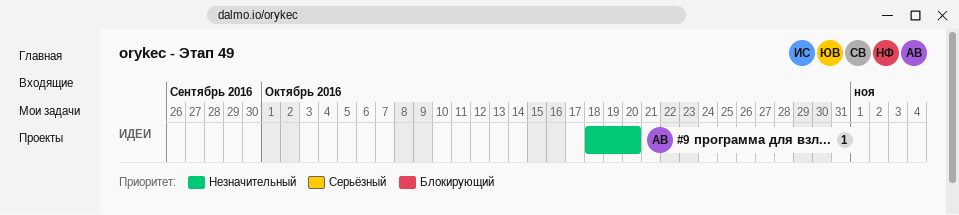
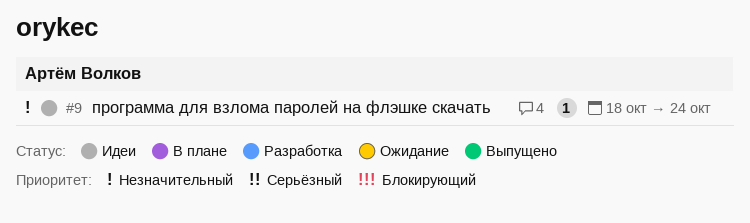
#9, due: Oct 20 -> Oct 24

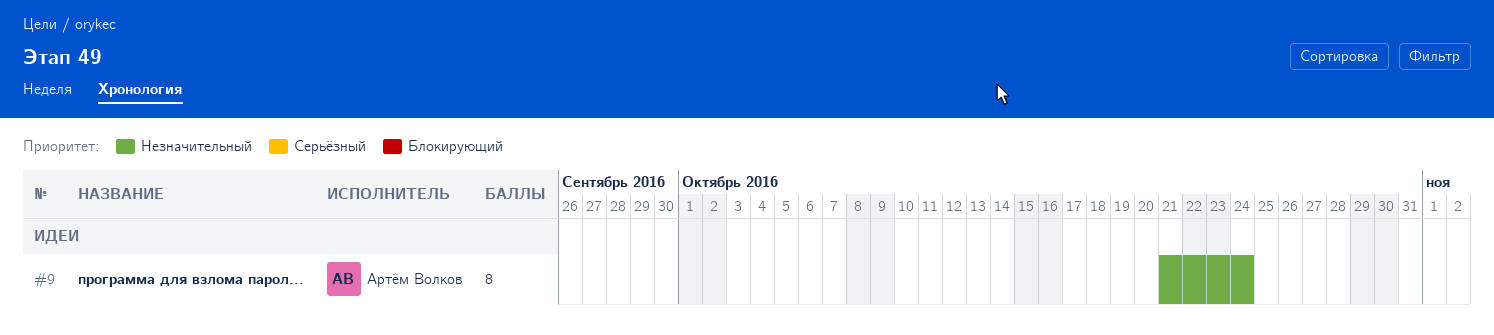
#9, estimate: 1 -> 8
#9, start: Oct 18 -> Oct 21

